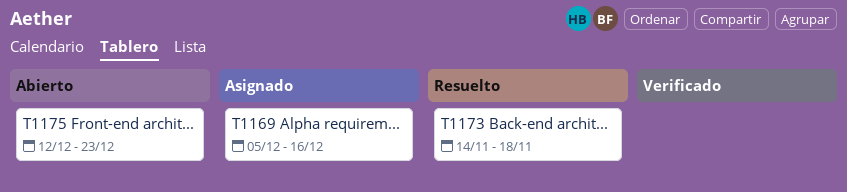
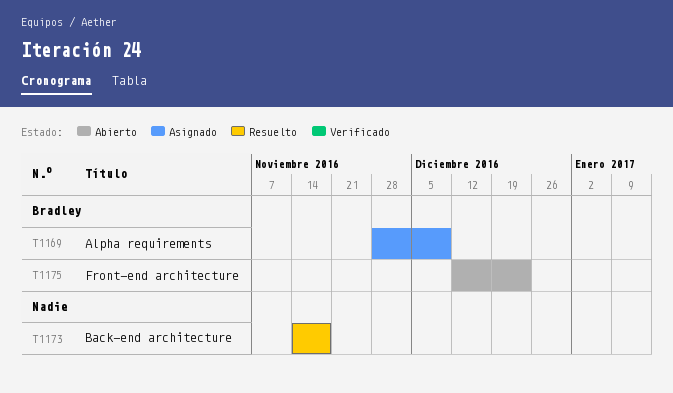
T1169, start: Dec 5 -> Nov 28
T1169, due: Dec 16 -> Dec 9

